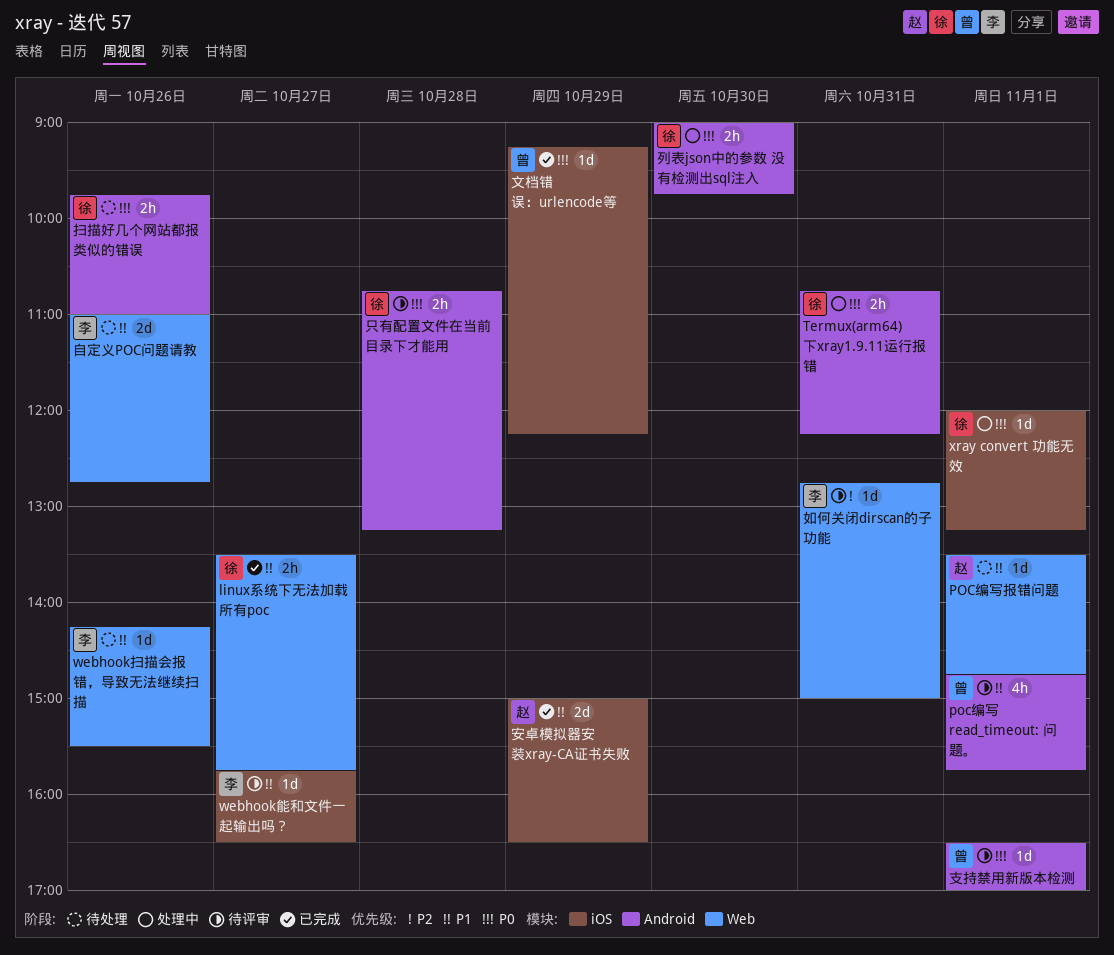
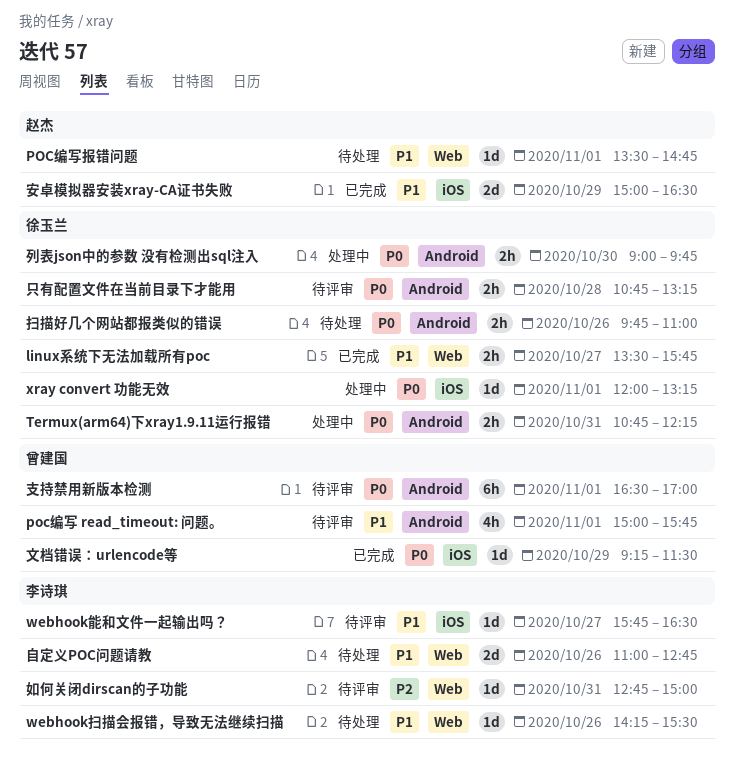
poc编写 read_timeout: 问题。, begins: 14:45 -> 15:00
支持禁用新版本检测, estimate: 1d -> 6h
文档错误：urlencode等, ends: 12:15 -> 11:30

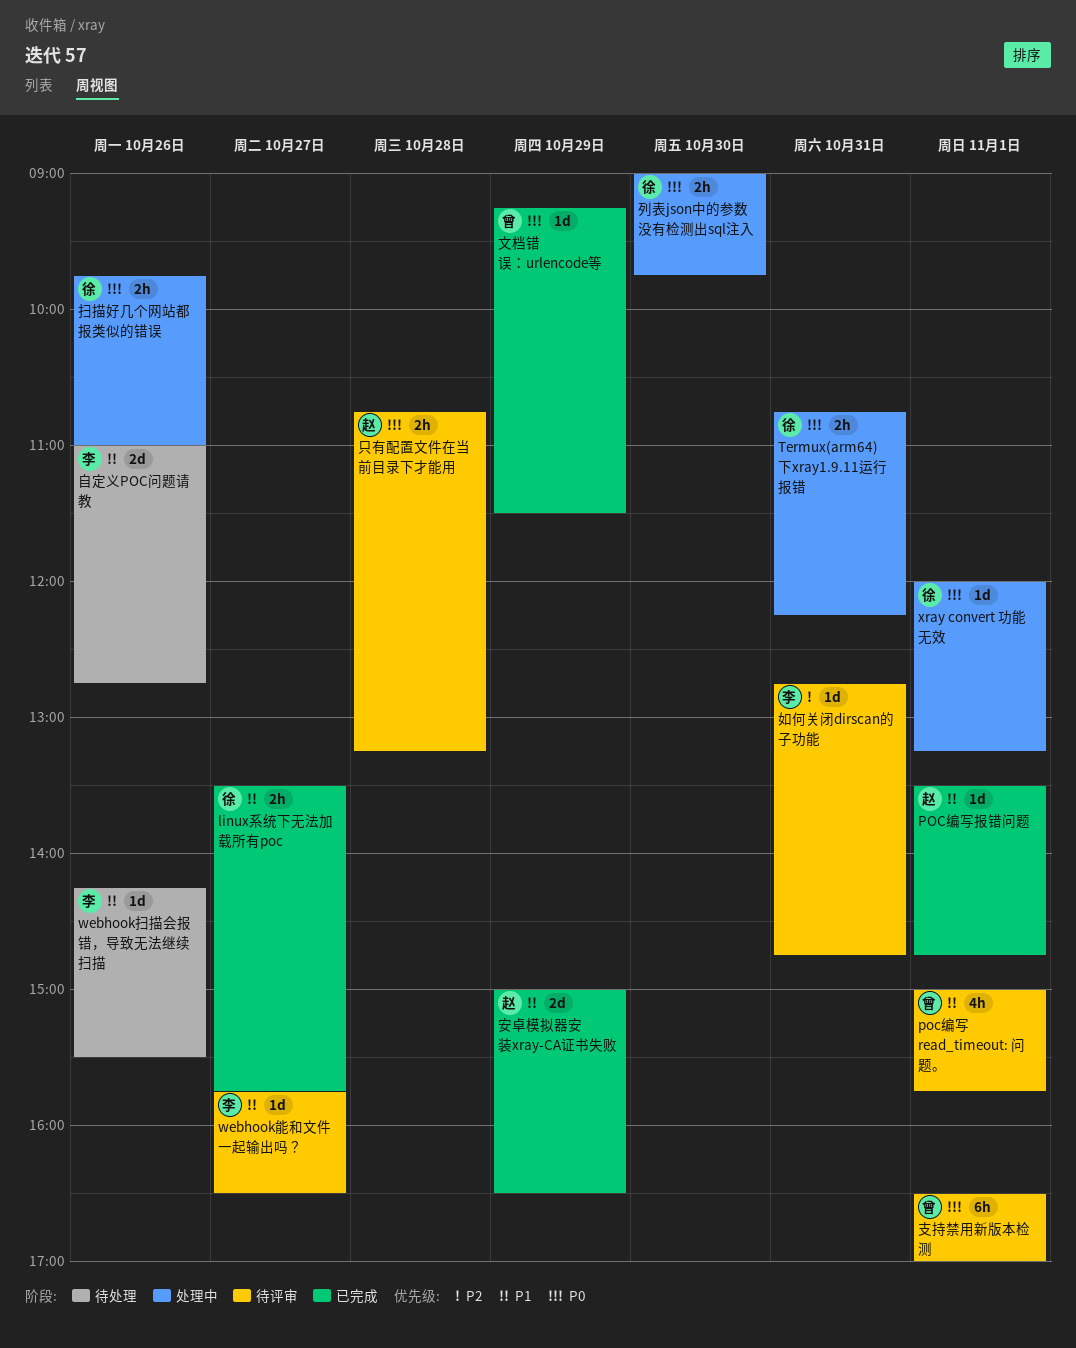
POC编写报错问题, status: 待处理 -> 已完成
只有配置文件在当前目录下才能用, owner: 徐玉兰 -> 赵杰
如何关闭dirscan的子功能, ends: 15:00 -> 14:45
扫描好几个网站都报类似的错误, status: 待处理 -> 处理中

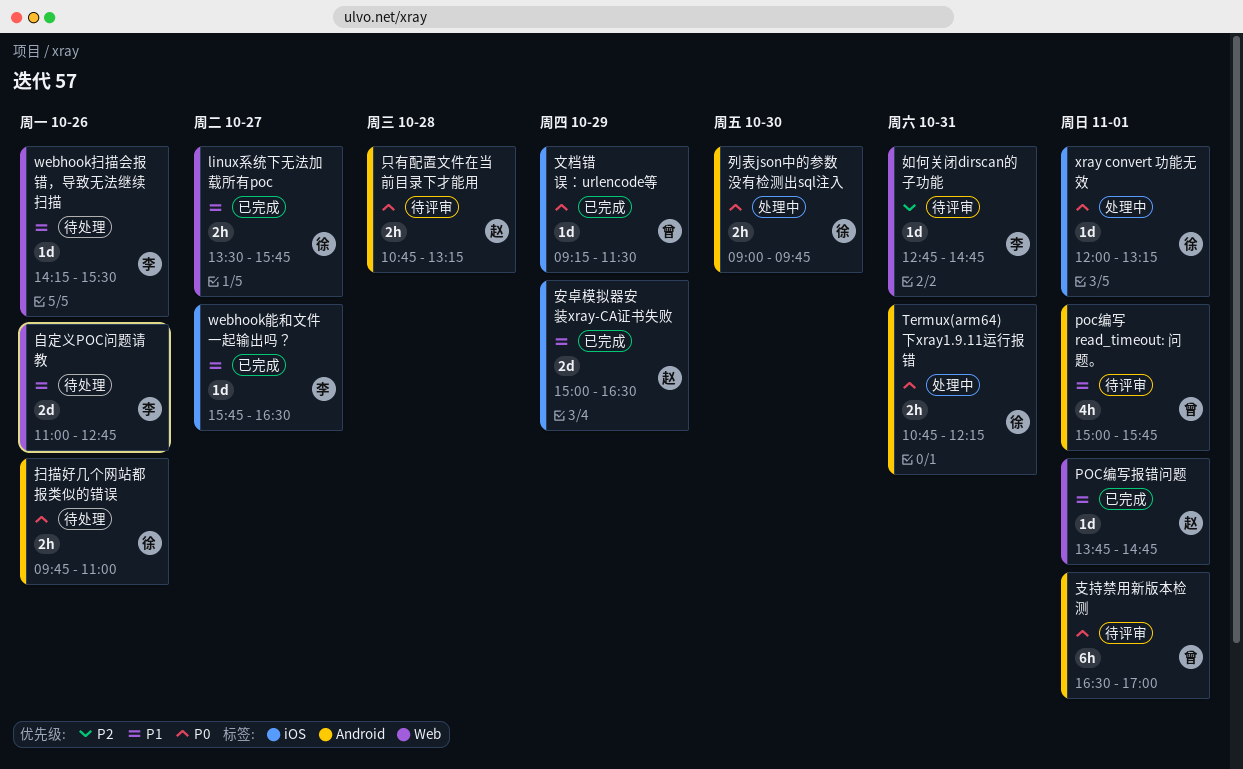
POC编写报错问题, begins: 13:30 -> 13:45
webhook能和文件一起输出吗？, status: 待评审 -> 已完成
扫描好几个网站都报类似的错误, status: 处理中 -> 待处理

